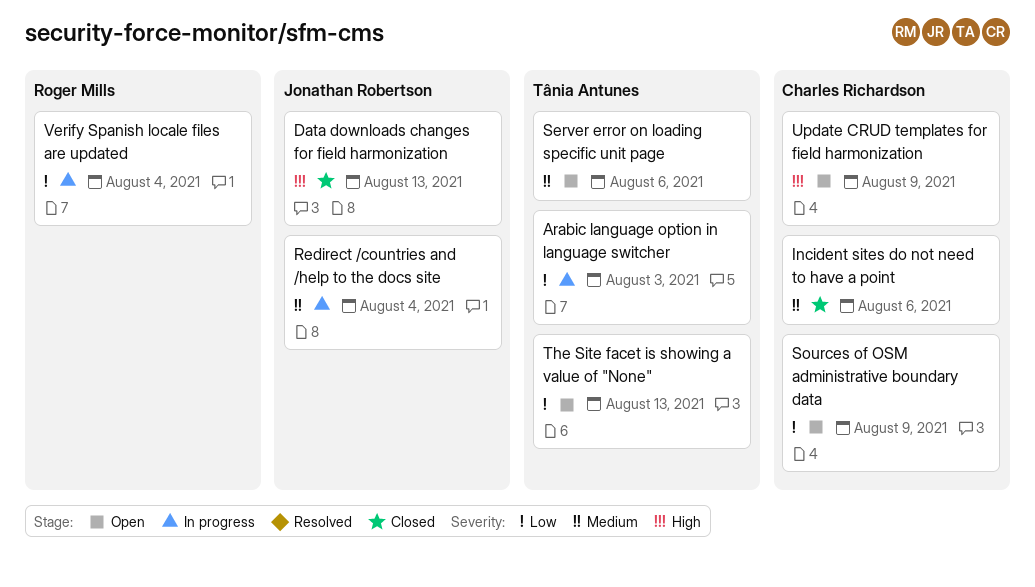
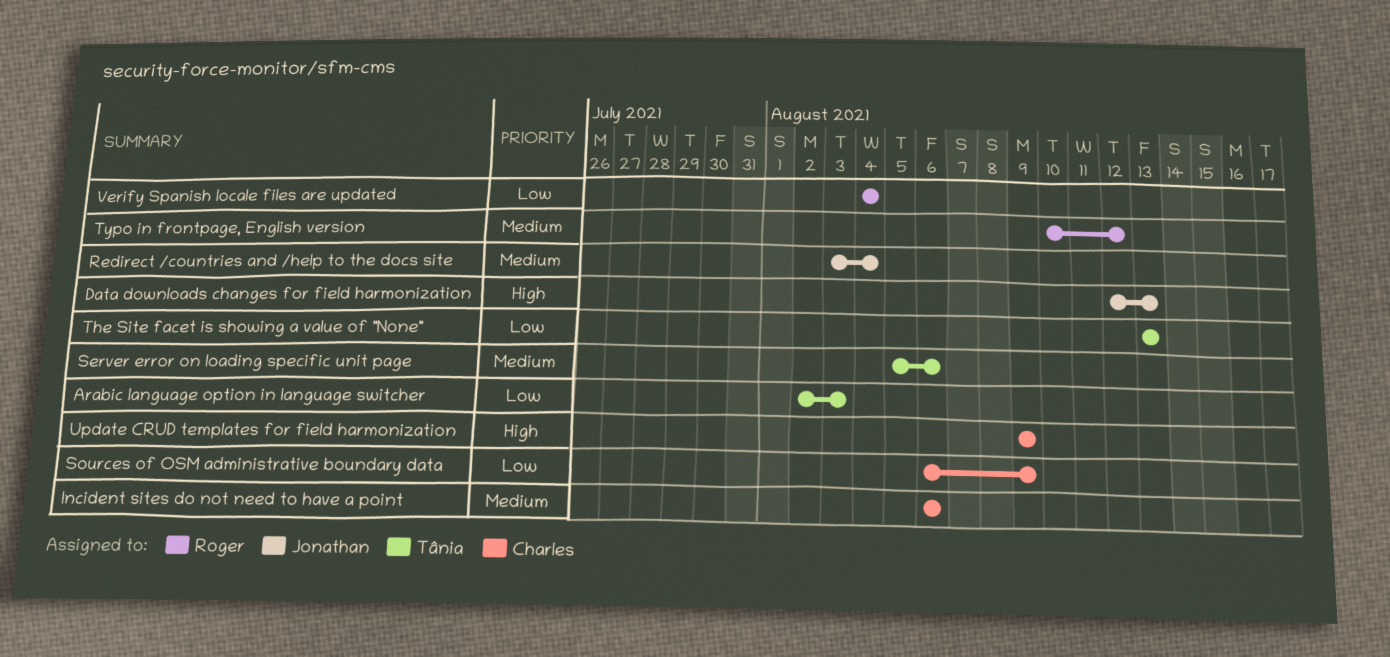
Typo in frontpage, English version: none -> present

